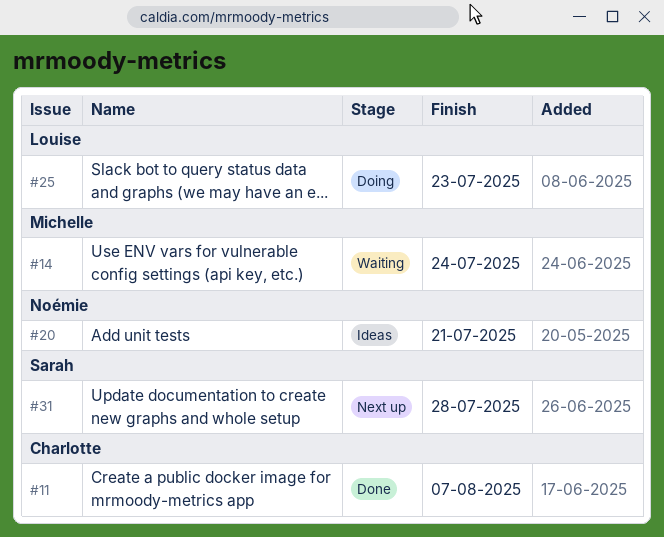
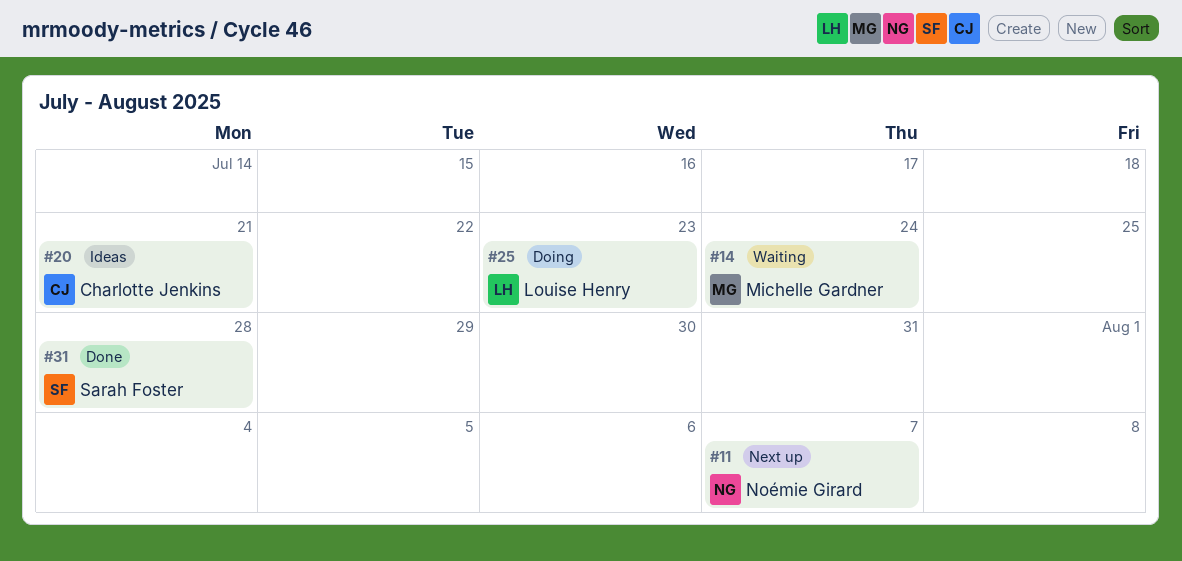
#11, status: Done -> Next up
#11, owner: Charlotte Jenkins -> Noémie Girard
#20, owner: Noémie Girard -> Charlotte Jenkins
#31, status: Next up -> Done

